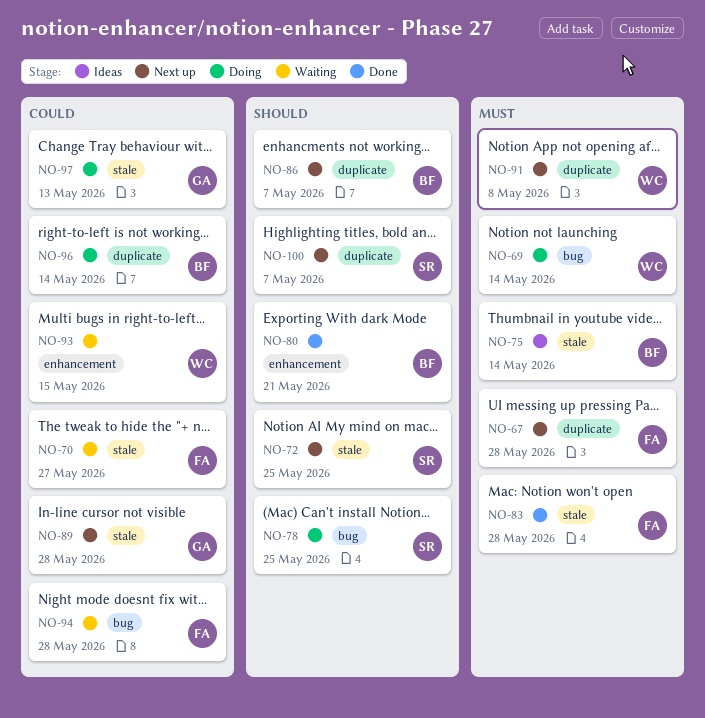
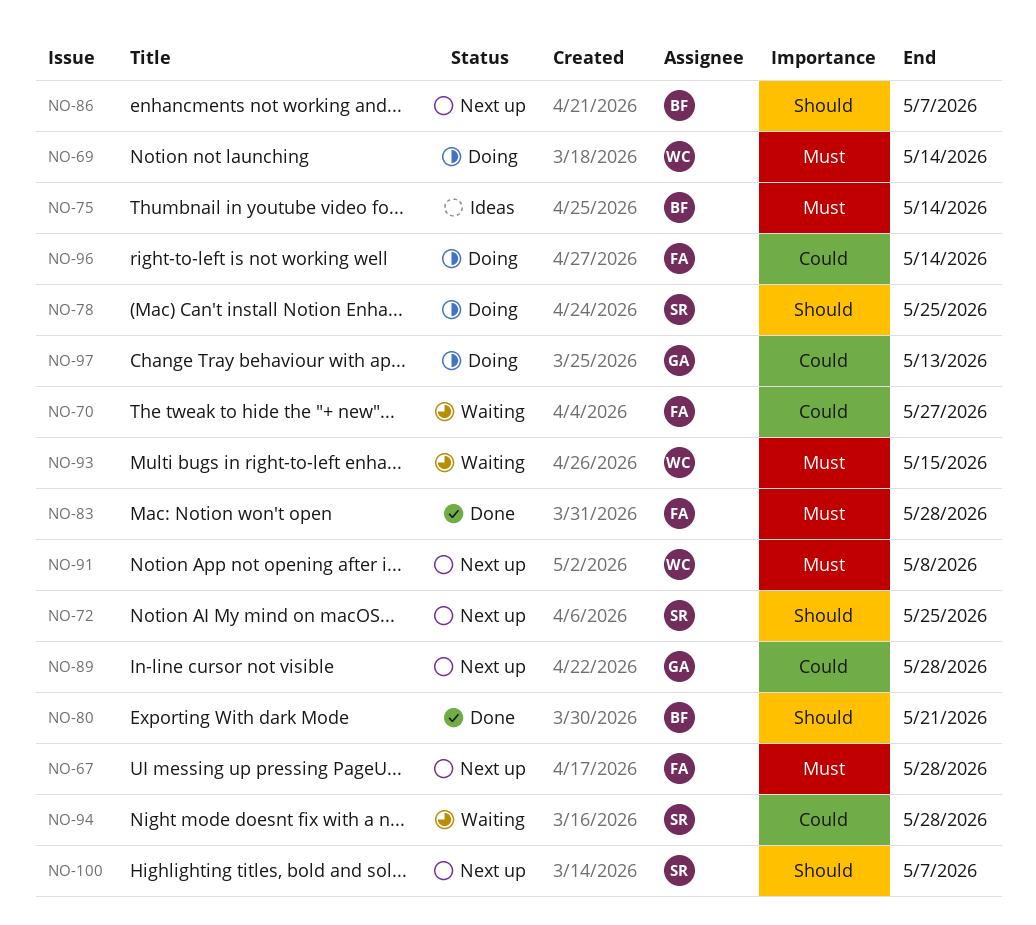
NO-93, priority: Could -> Must
NO-94, owner: FA -> SR
NO-96, owner: BF -> FA

